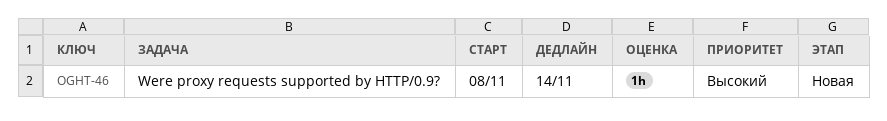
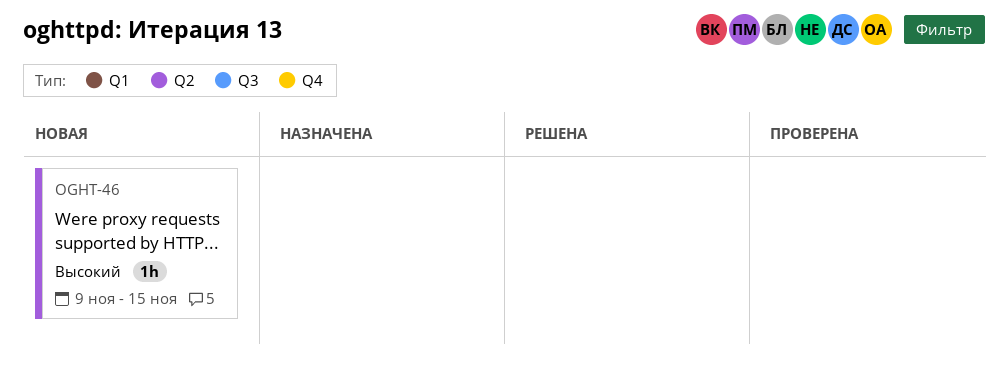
OGHT-46, start: Nov 8 -> Nov 9
OGHT-46, due: Nov 14 -> Nov 15

